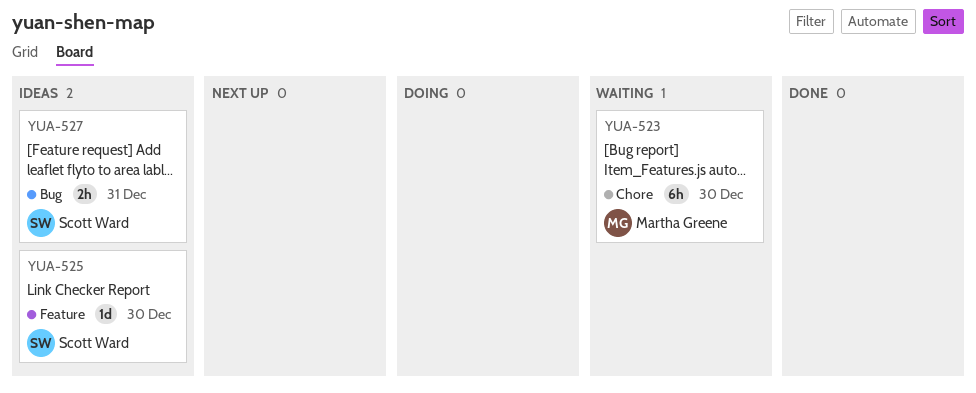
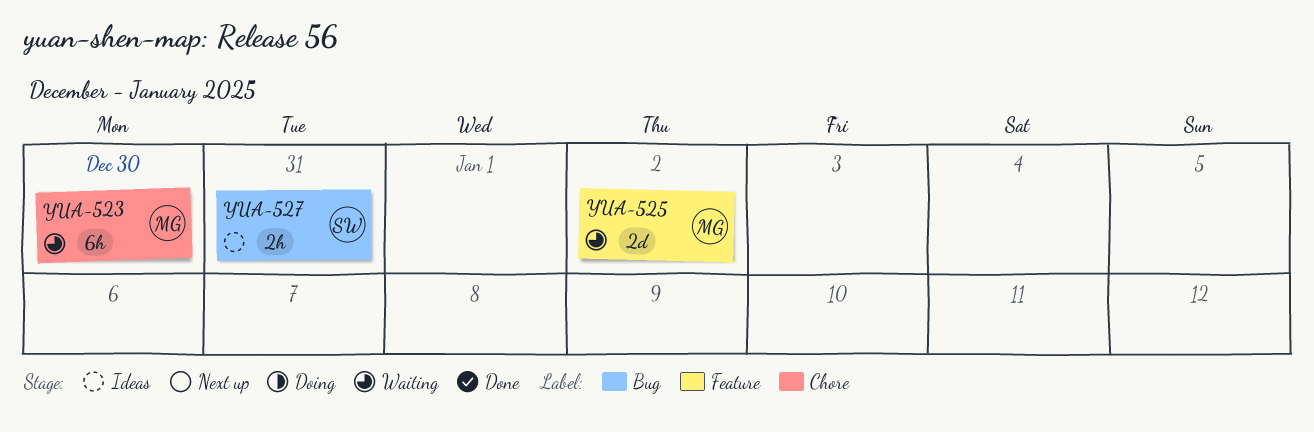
YUA-525, status: Ideas -> Waiting
YUA-525, owner: Scott Ward -> Martha Greene
YUA-525, estimate: 1d -> 2d
YUA-525, due: Dec 30 -> Jan 2

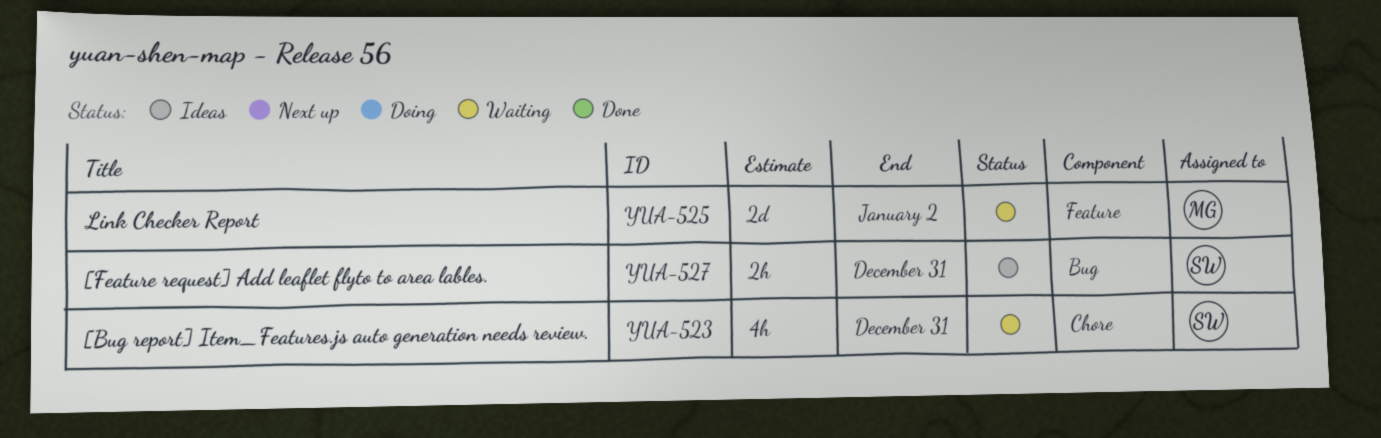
YUA-523, owner: MG -> SW
YUA-523, estimate: 6h -> 4h
YUA-523, due: Dec 30 -> Dec 31

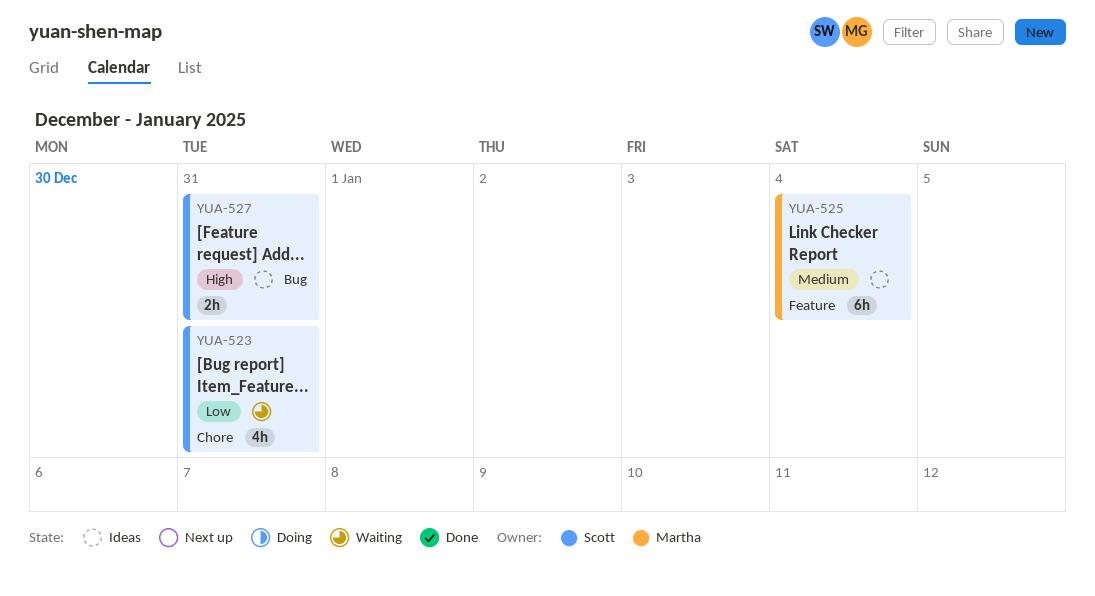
YUA-525, status: Waiting -> Ideas
YUA-525, estimate: 2d -> 6h
YUA-525, due: Jan 2 -> Jan 4

